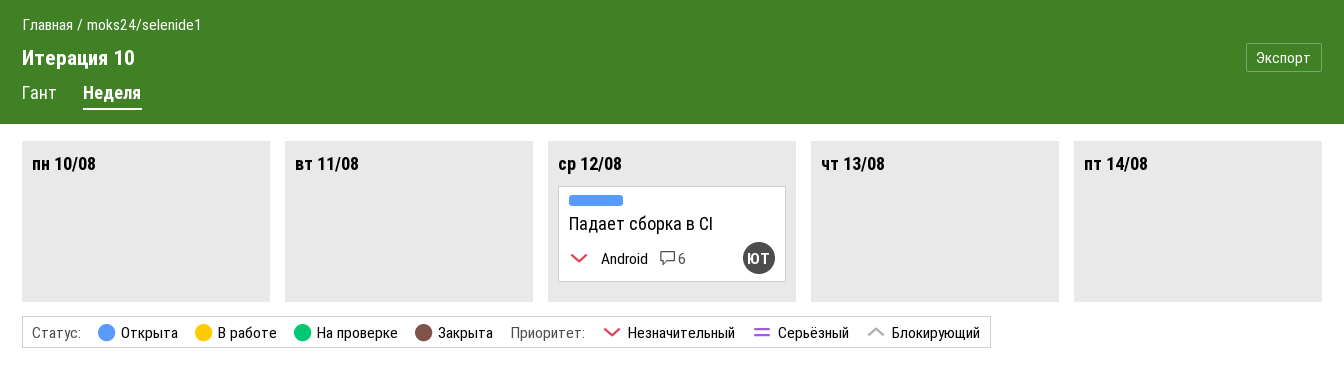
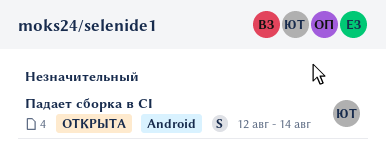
Падает сборка в CI, due: Aug 12 -> Aug 14

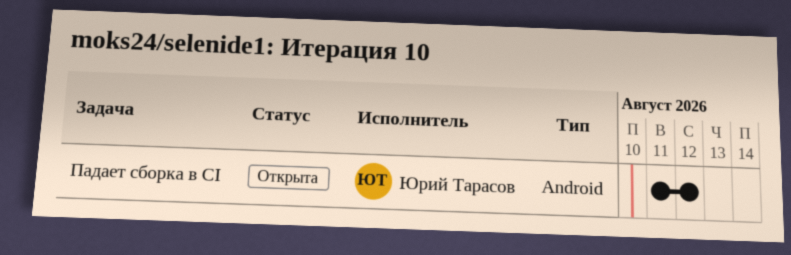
Падает сборка в CI, start: Aug 12 -> Aug 11
Падает сборка в CI, due: Aug 14 -> Aug 12

